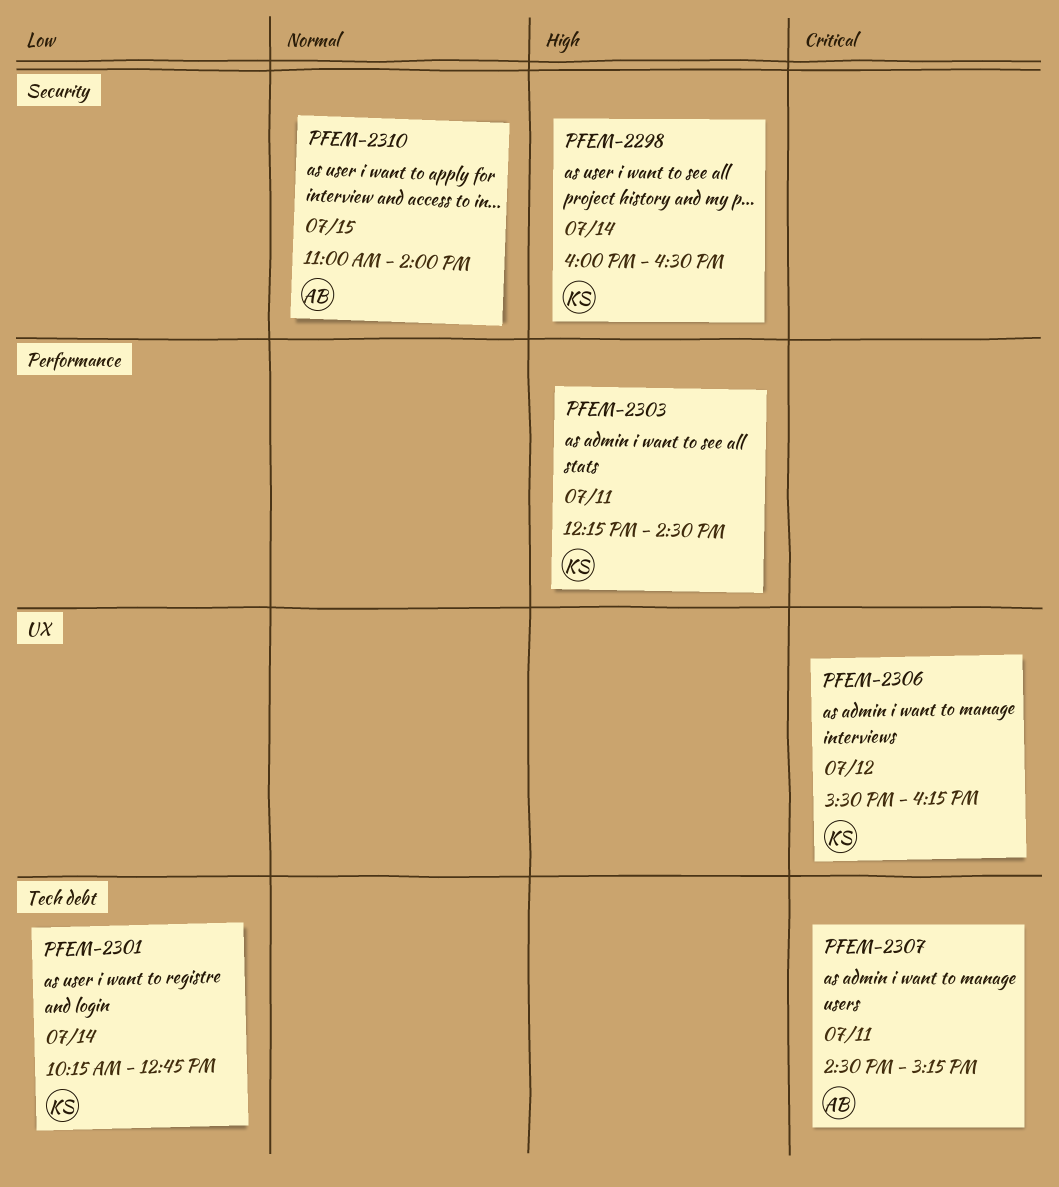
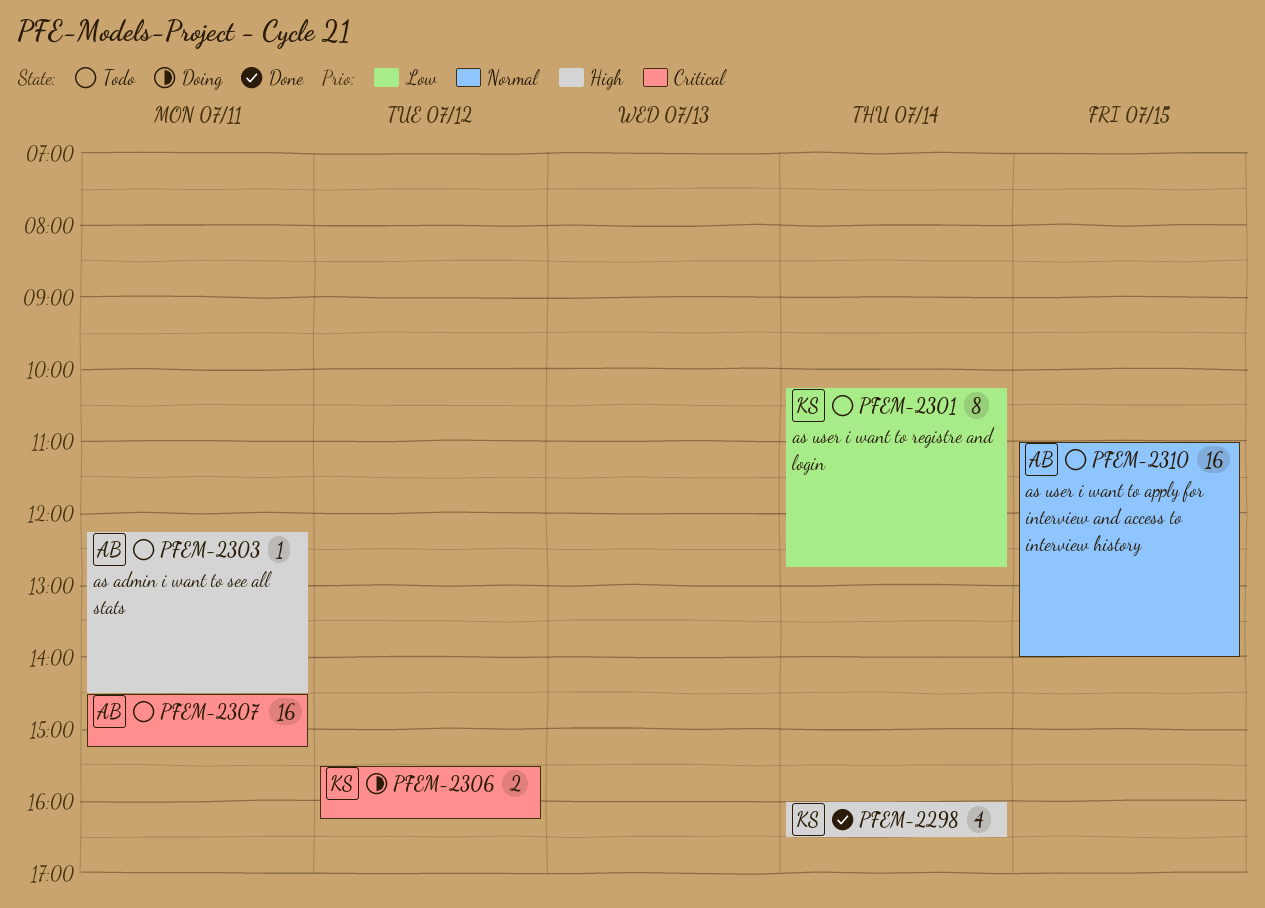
PFEM-2303, owner: KS -> AB

